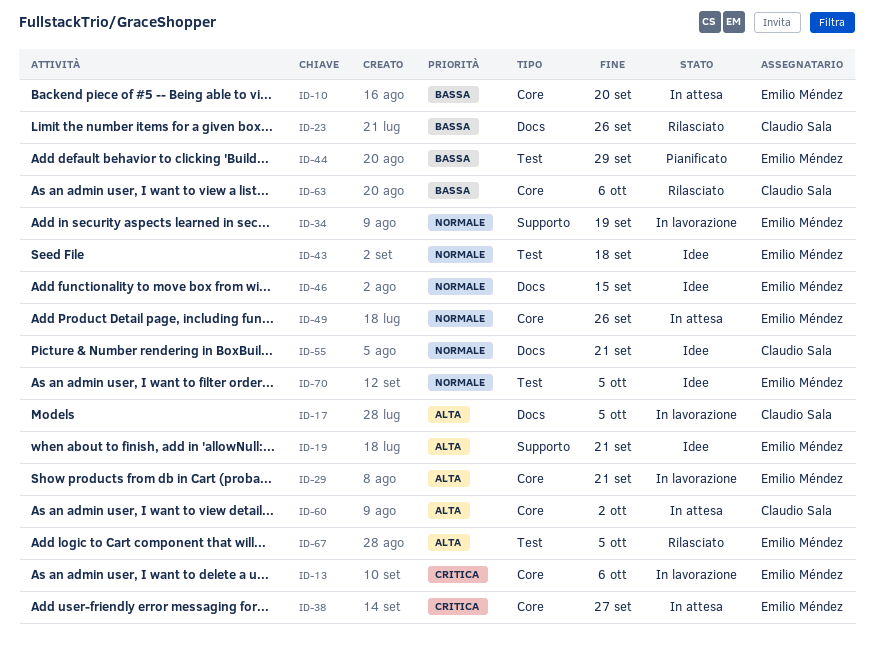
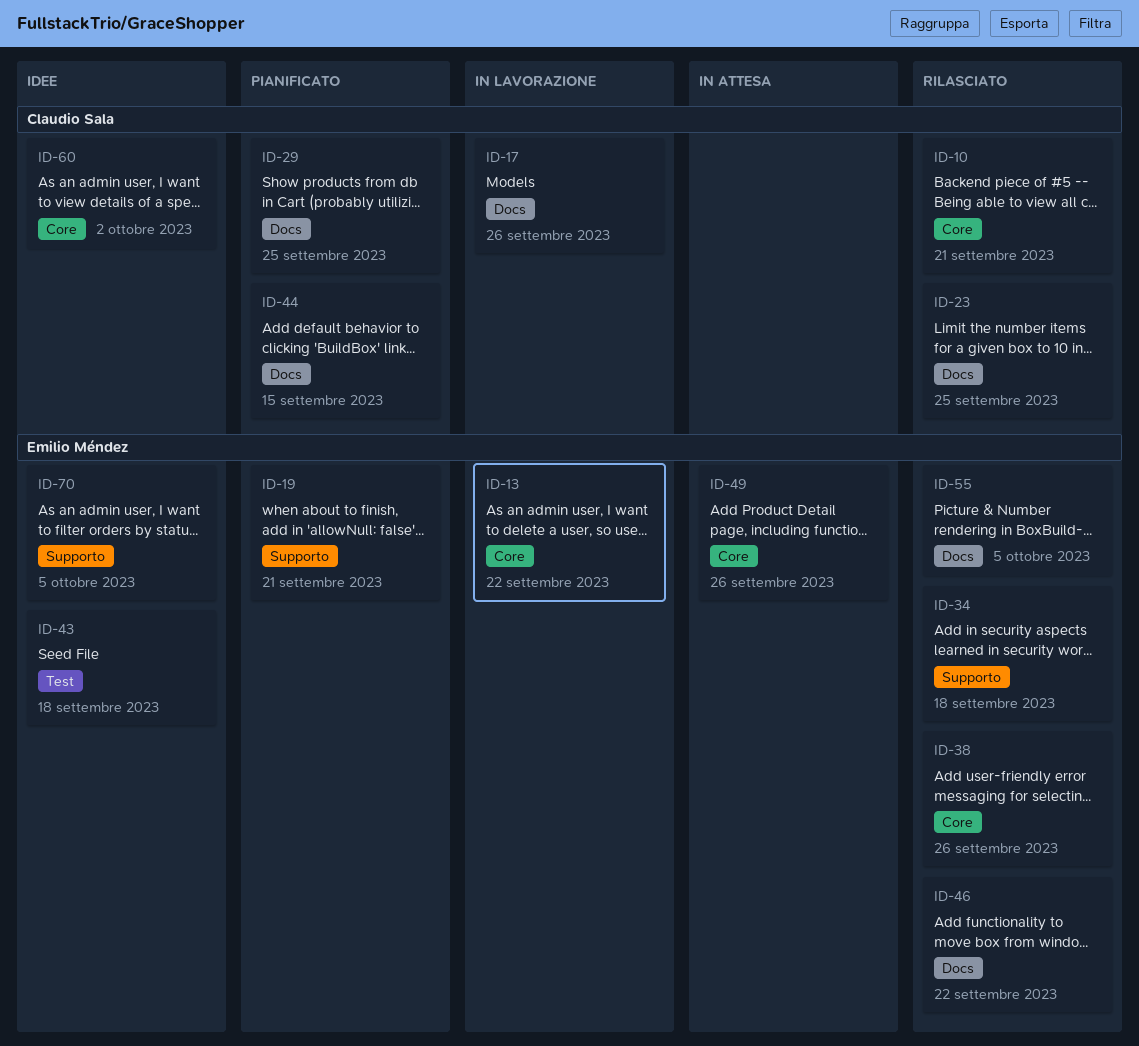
ID-10, status: In attesa -> Rilasciato
ID-10, owner: Emilio Méndez -> Claudio Sala
ID-10, due: Sep 20 -> Sep 21
ID-13, due: Oct 6 -> Sep 22
ID-17, due: Oct 5 -> Sep 26
ID-19, status: Idee -> Pianificato
ID-23, due: Sep 26 -> Sep 25
ID-29, status: In lavorazione -> Pianificato
ID-29, owner: Emilio Méndez -> Claudio Sala
ID-29, label: Core -> Docs
ID-29, due: Sep 21 -> Sep 25
ID-34, status: In lavorazione -> Rilasciato
ID-34, due: Sep 19 -> Sep 18
ID-38, status: In attesa -> Rilasciato
ID-38, due: Sep 27 -> Sep 26
ID-44, owner: Emilio Méndez -> Claudio Sala
ID-44, label: Test -> Docs
ID-44, due: Sep 29 -> Sep 15
ID-46, status: Idee -> Rilasciato
ID-46, due: Sep 15 -> Sep 22
ID-55, status: Idee -> Rilasciato
ID-55, owner: Claudio Sala -> Emilio Méndez
ID-55, due: Sep 21 -> Oct 5
ID-60, status: In attesa -> Idee
ID-63: present -> none
ID-67: present -> none
ID-70, label: Test -> Supporto

